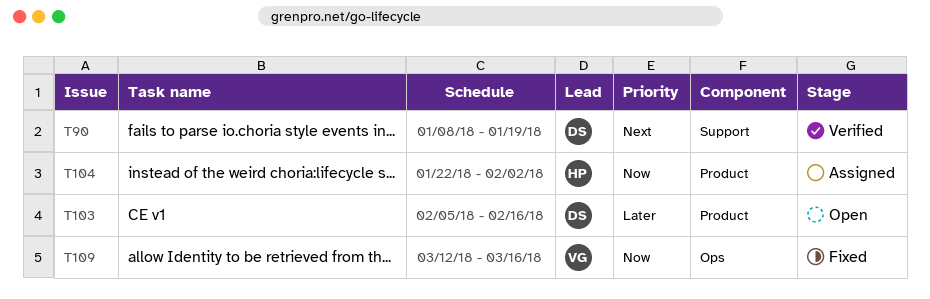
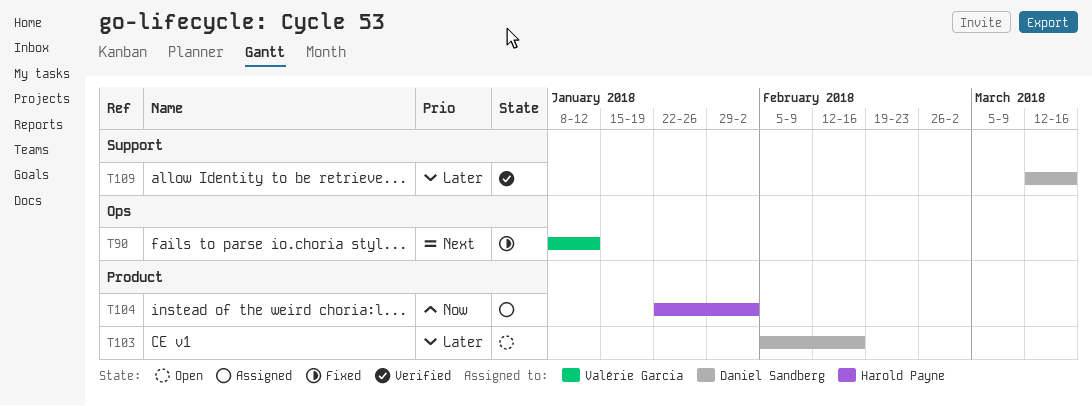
T90, status: Verified -> Fixed
T90, owner: Daniel Sandberg -> Valérie Garcia
T90, label: Support -> Ops
T90, due: Jan 19 -> Jan 12
T109, status: Fixed -> Verified
T109, owner: Valérie Garcia -> Daniel Sandberg
T109, priority: Now -> Later
T109, label: Ops -> Support

